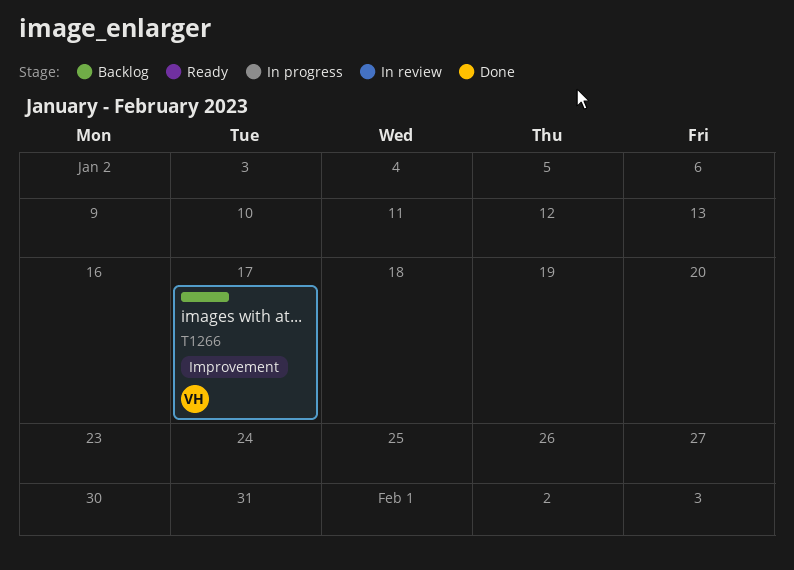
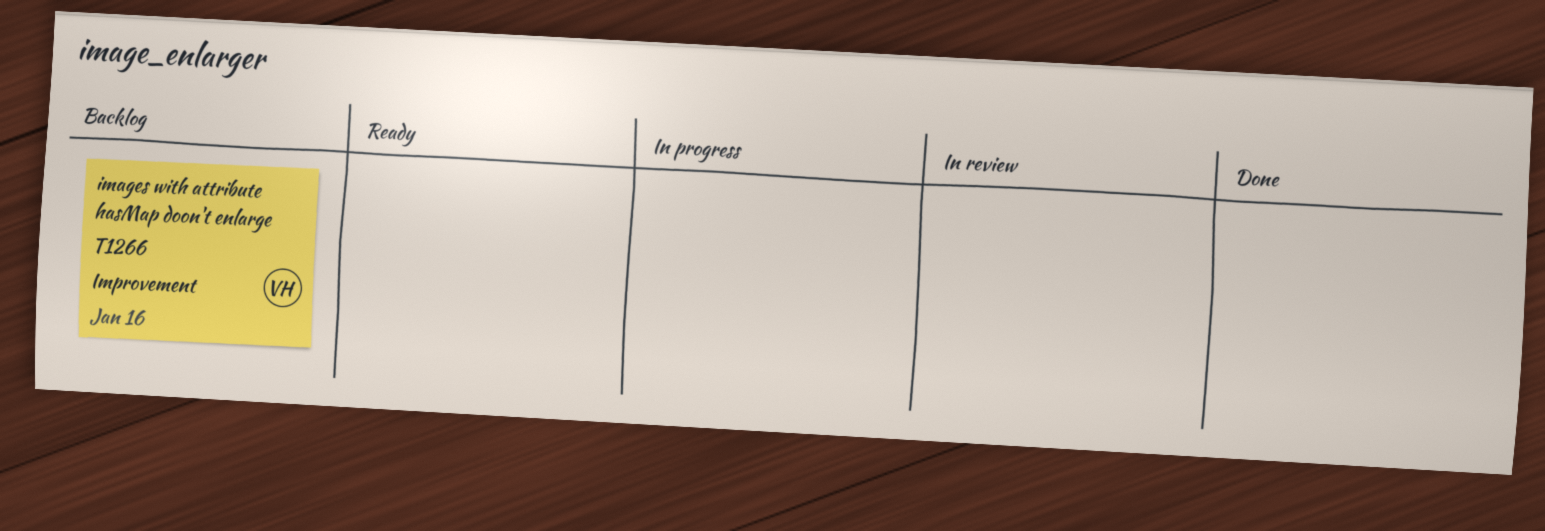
T1266, due: Jan 17 -> Jan 16

